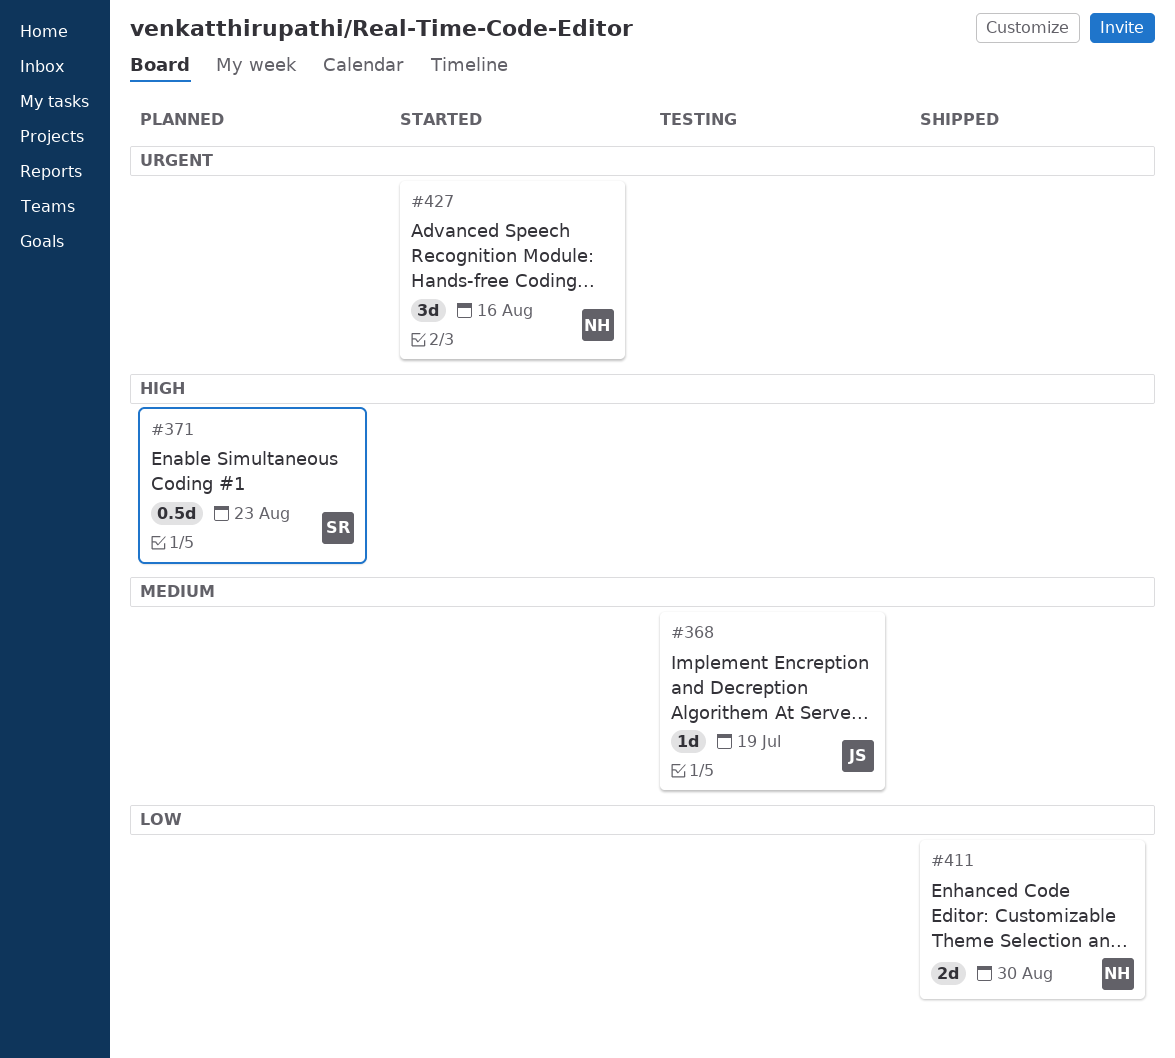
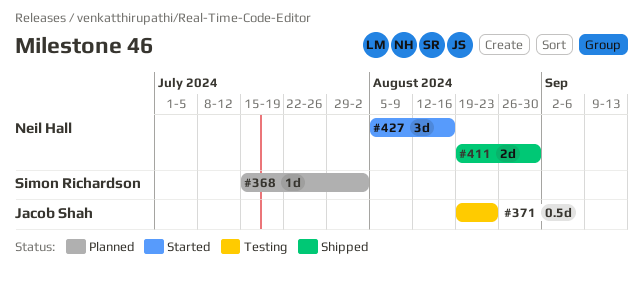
#368, status: Testing -> Planned
#368, owner: Jacob Shah -> Simon Richardson
#368, due: Jul 19 -> Aug 2
#371, status: Planned -> Testing
#371, owner: Simon Richardson -> Jacob Shah

